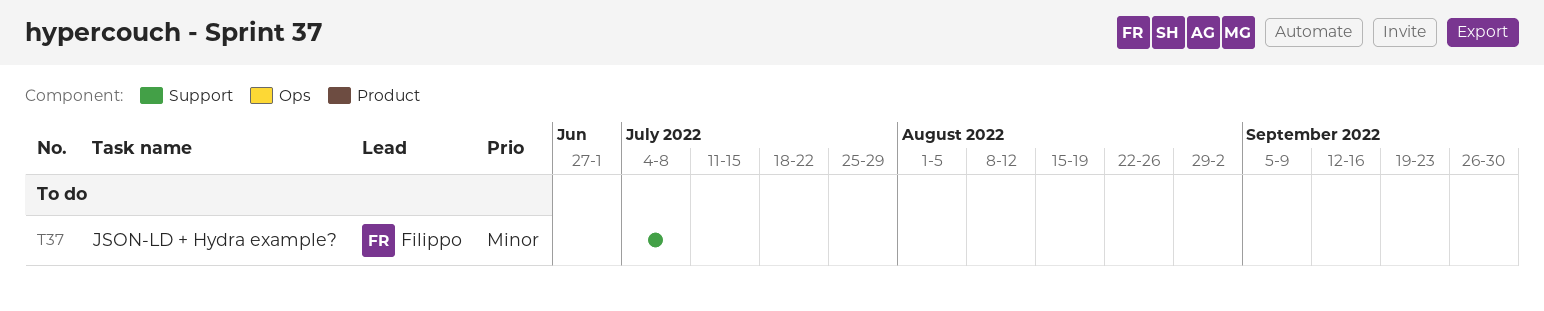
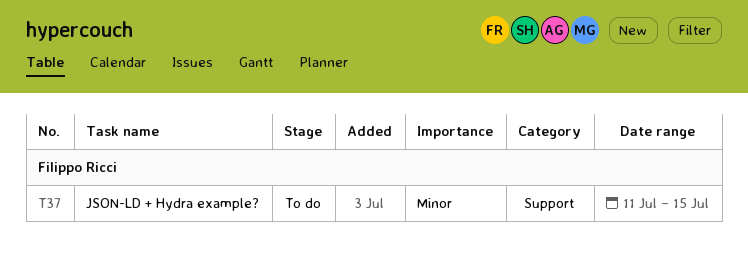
T37, start: Jul 4 -> Jul 11
T37, due: Jul 8 -> Jul 15

